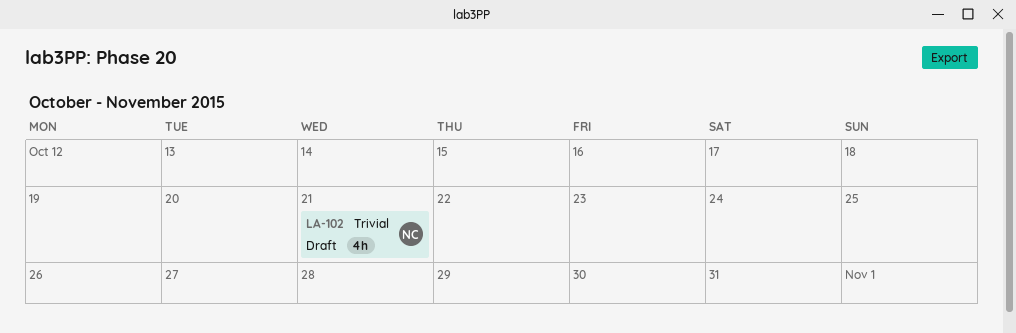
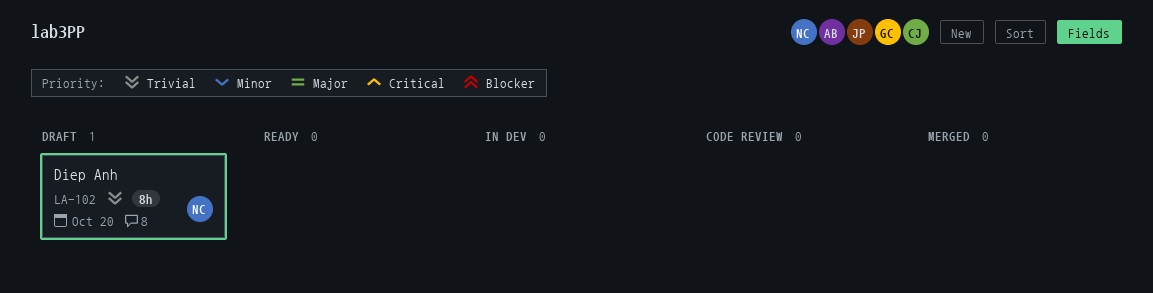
LA-102, estimate: 4h -> 8h
LA-102, due: Oct 21 -> Oct 20

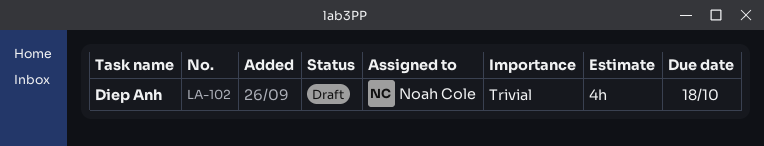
LA-102, estimate: 8h -> 4h
LA-102, due: Oct 20 -> Oct 18

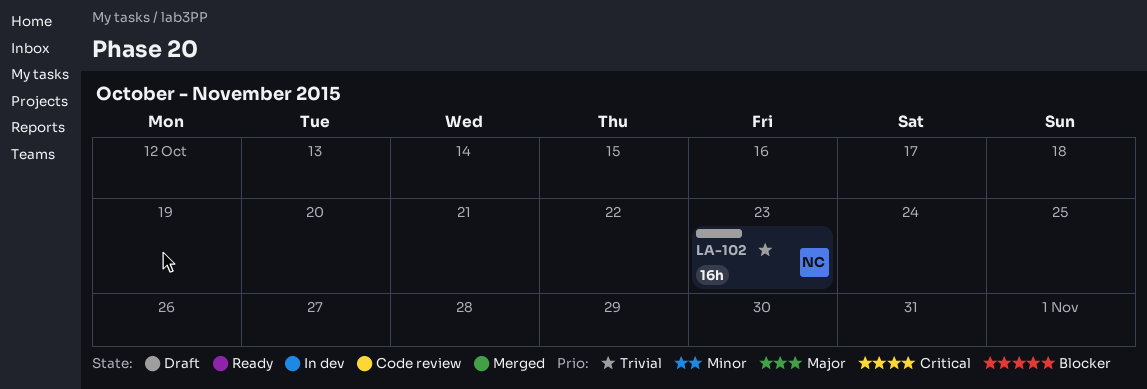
LA-102, estimate: 4h -> 16h
LA-102, due: Oct 18 -> Oct 23

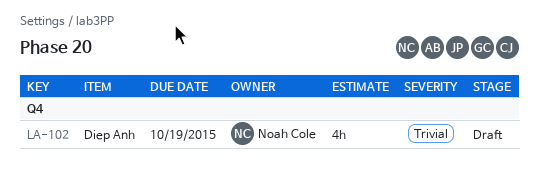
LA-102, estimate: 16h -> 4h
LA-102, due: Oct 23 -> Oct 19

